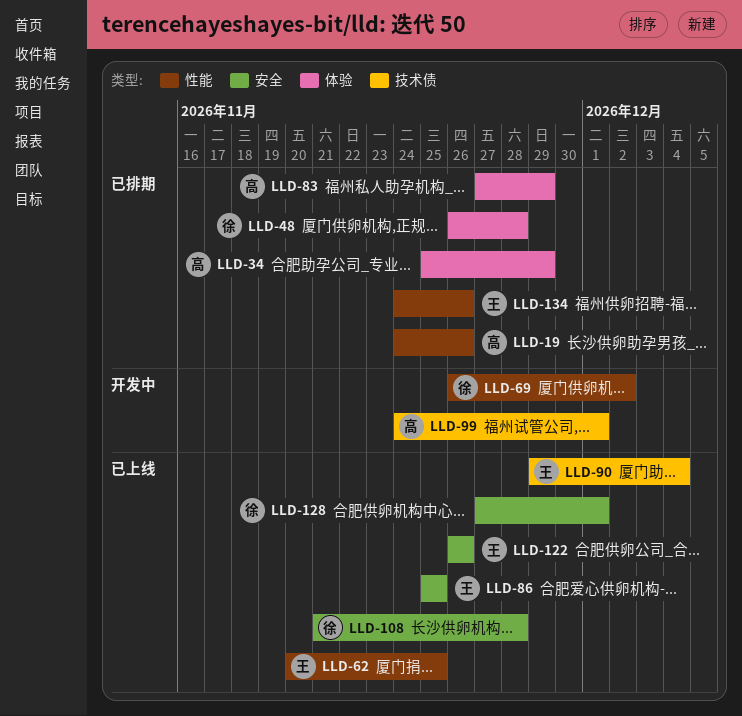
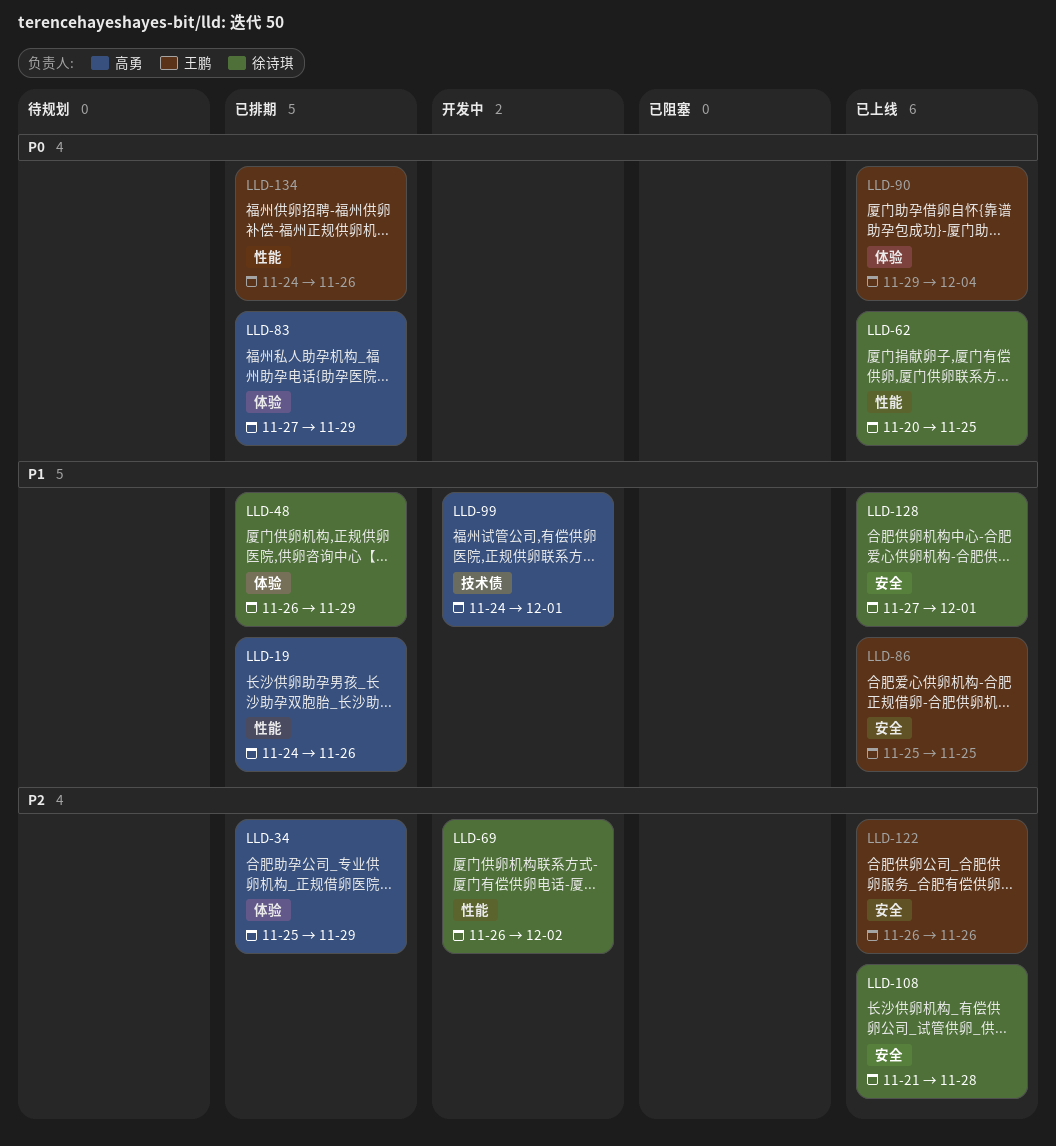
LLD-48, due: Nov 28 -> Nov 29
LLD-62, owner: 王鹏 -> 徐诗琪
LLD-90, label: 技术债 -> 体验

